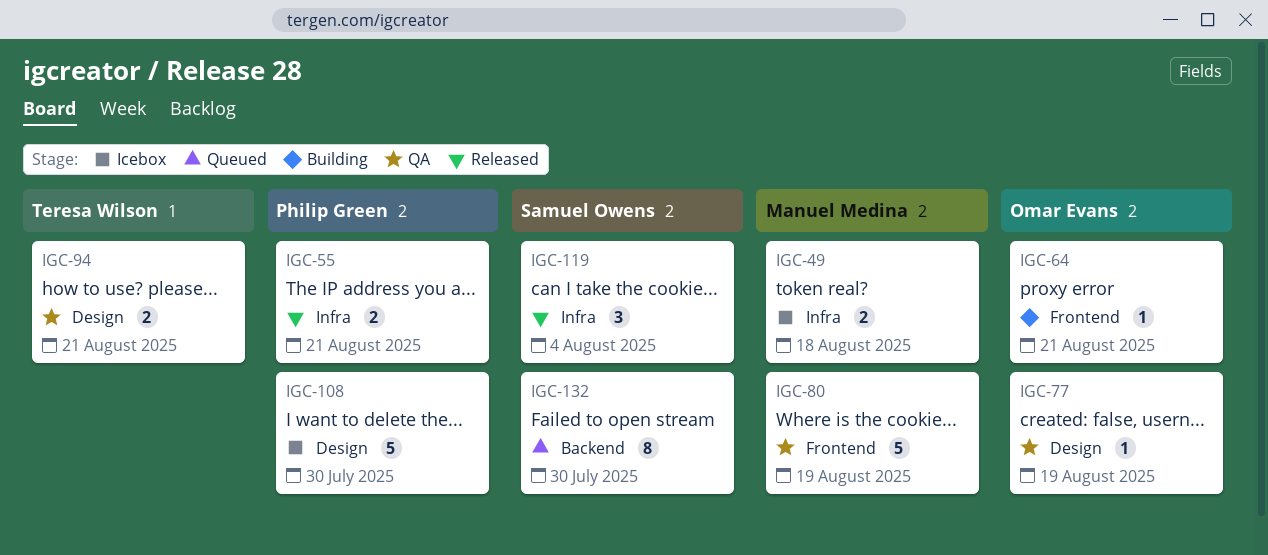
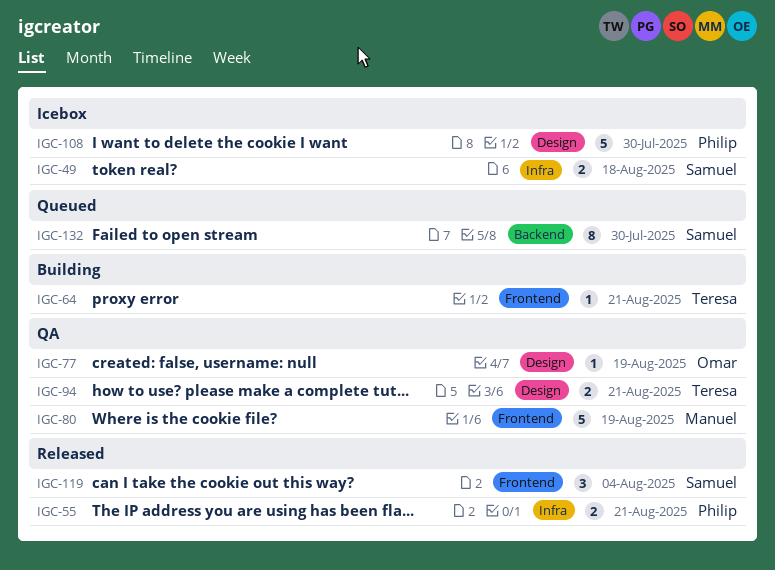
IGC-49, owner: Manuel Medina -> Samuel Owens
IGC-64, owner: Omar Evans -> Teresa Wilson
IGC-119, label: Infra -> Frontend

